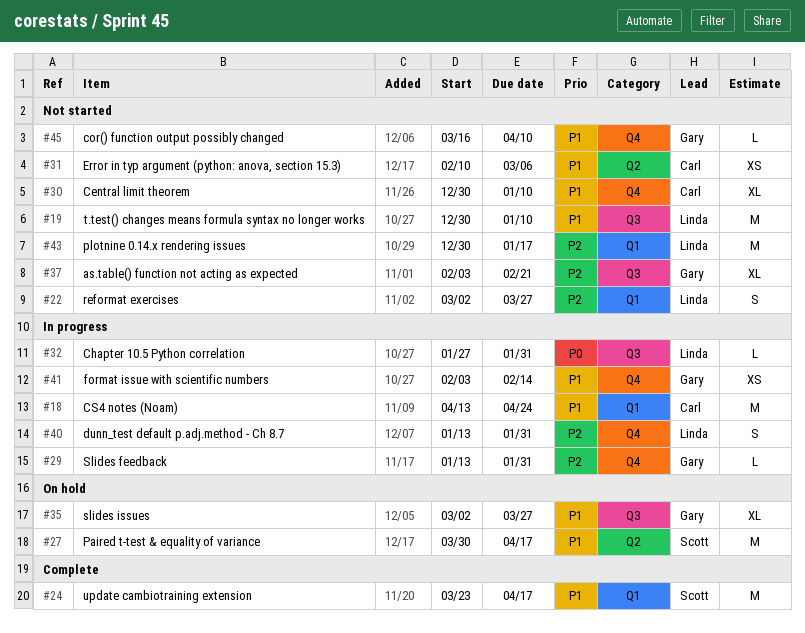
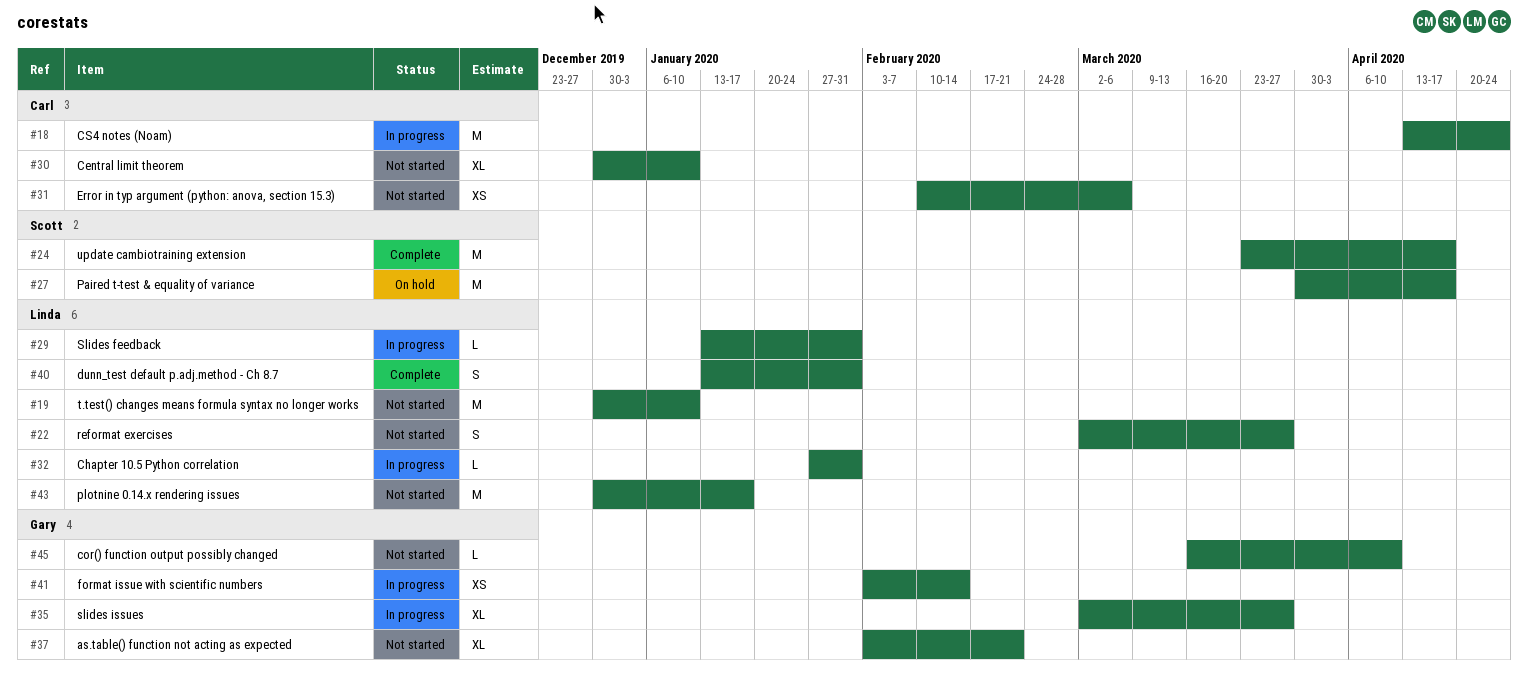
#29, owner: Gary -> Linda
#35, status: On hold -> In progress
#40, status: In progress -> Complete

